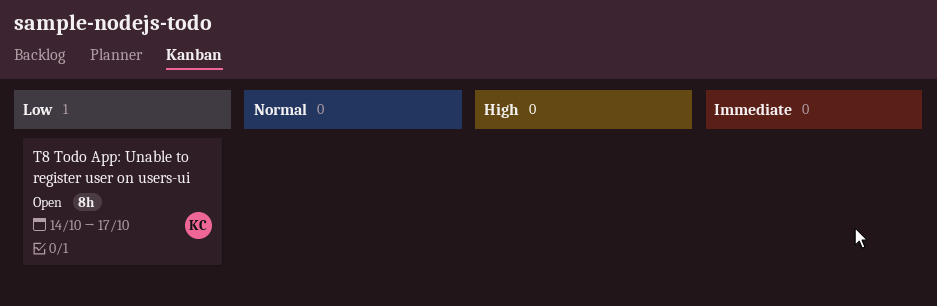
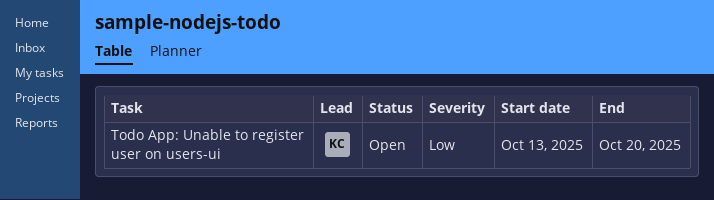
Todo App: Unable to register user on users-ui, start: Oct 14 -> Oct 13
Todo App: Unable to register user on users-ui, due: Oct 17 -> Oct 20

